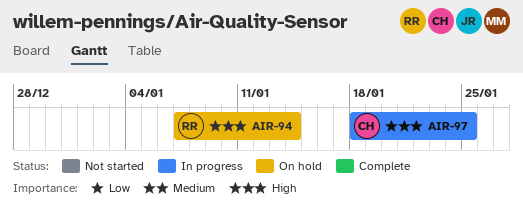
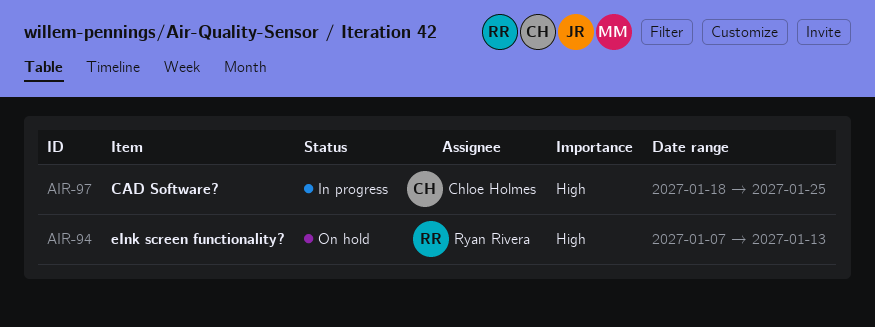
AIR-94, due: Jan 14 -> Jan 13

